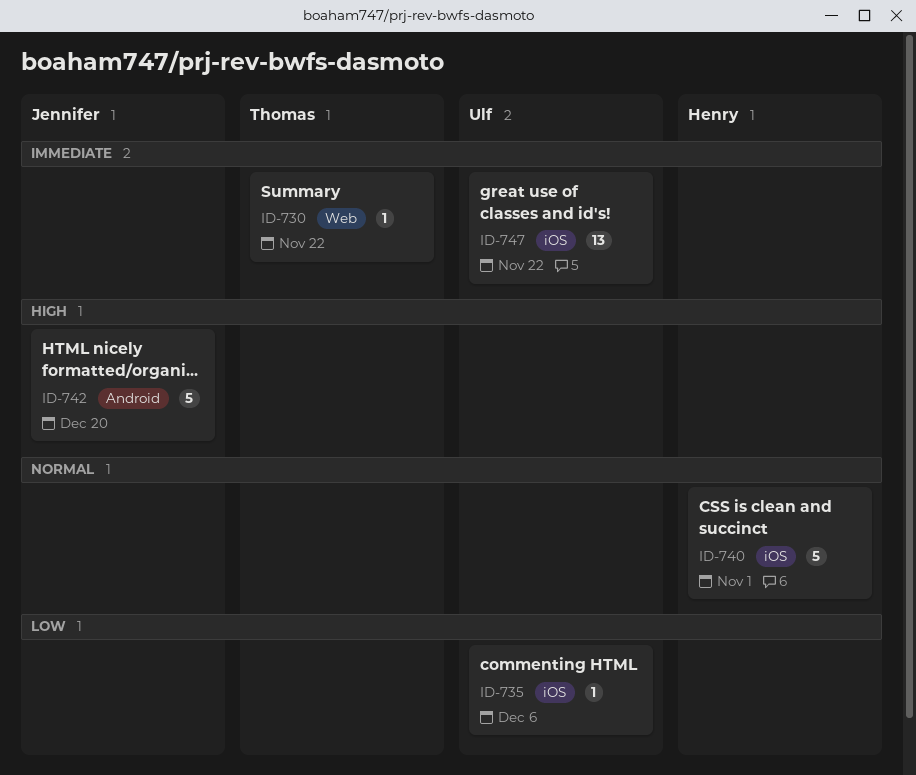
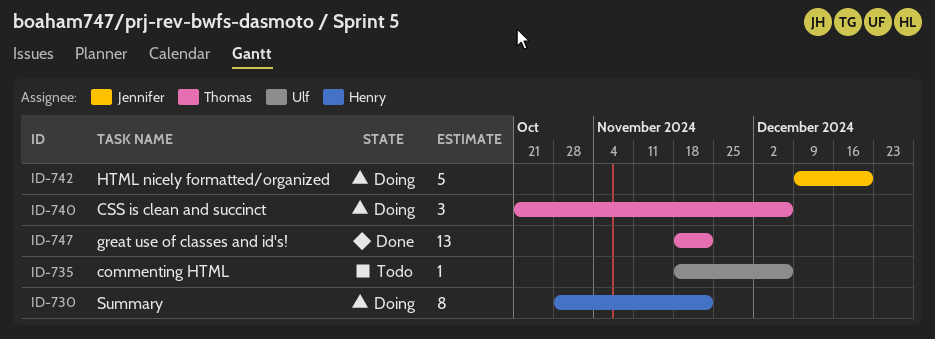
ID-730, owner: Thomas -> Henry
ID-730, estimate: 1 -> 8
ID-740, owner: Henry -> Thomas
ID-740, estimate: 5 -> 3
ID-740, due: Nov 1 -> Dec 6
ID-747, owner: Ulf -> Thomas

